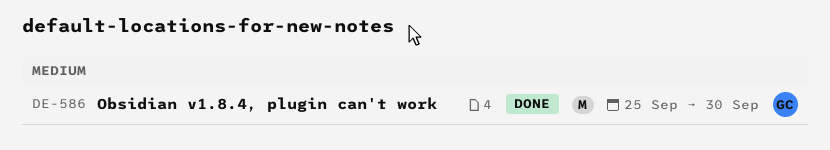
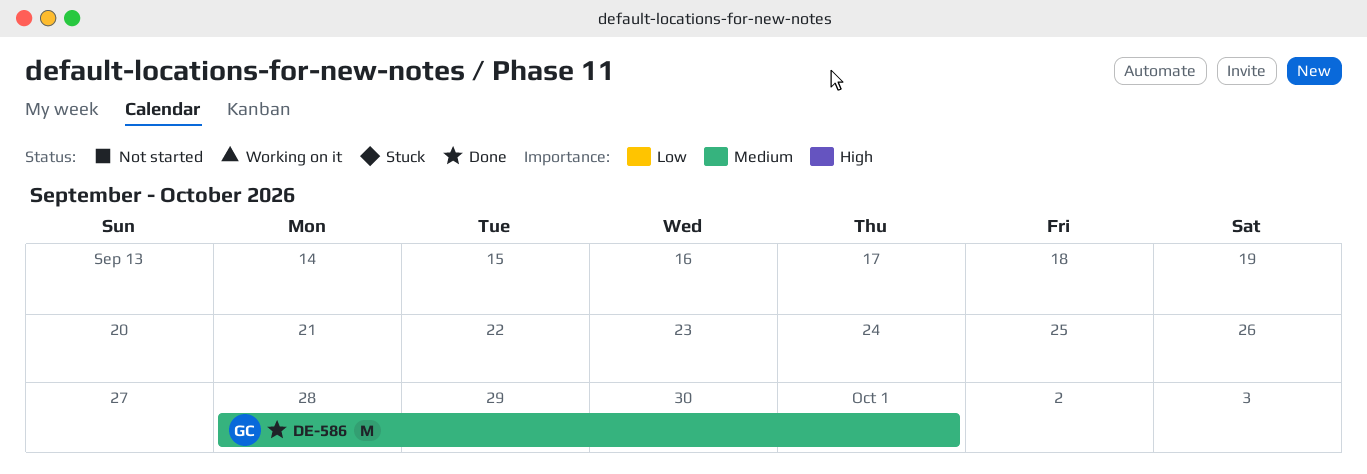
DE-586, start: Sep 25 -> Sep 28
DE-586, due: Sep 30 -> Oct 1

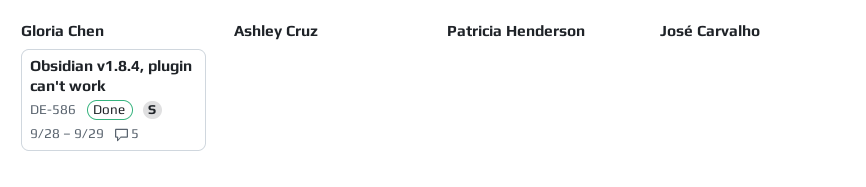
DE-586, estimate: M -> S
DE-586, due: Oct 1 -> Sep 29

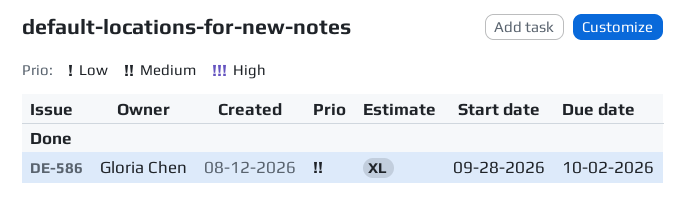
DE-586, estimate: S -> XL
DE-586, due: Sep 29 -> Oct 2

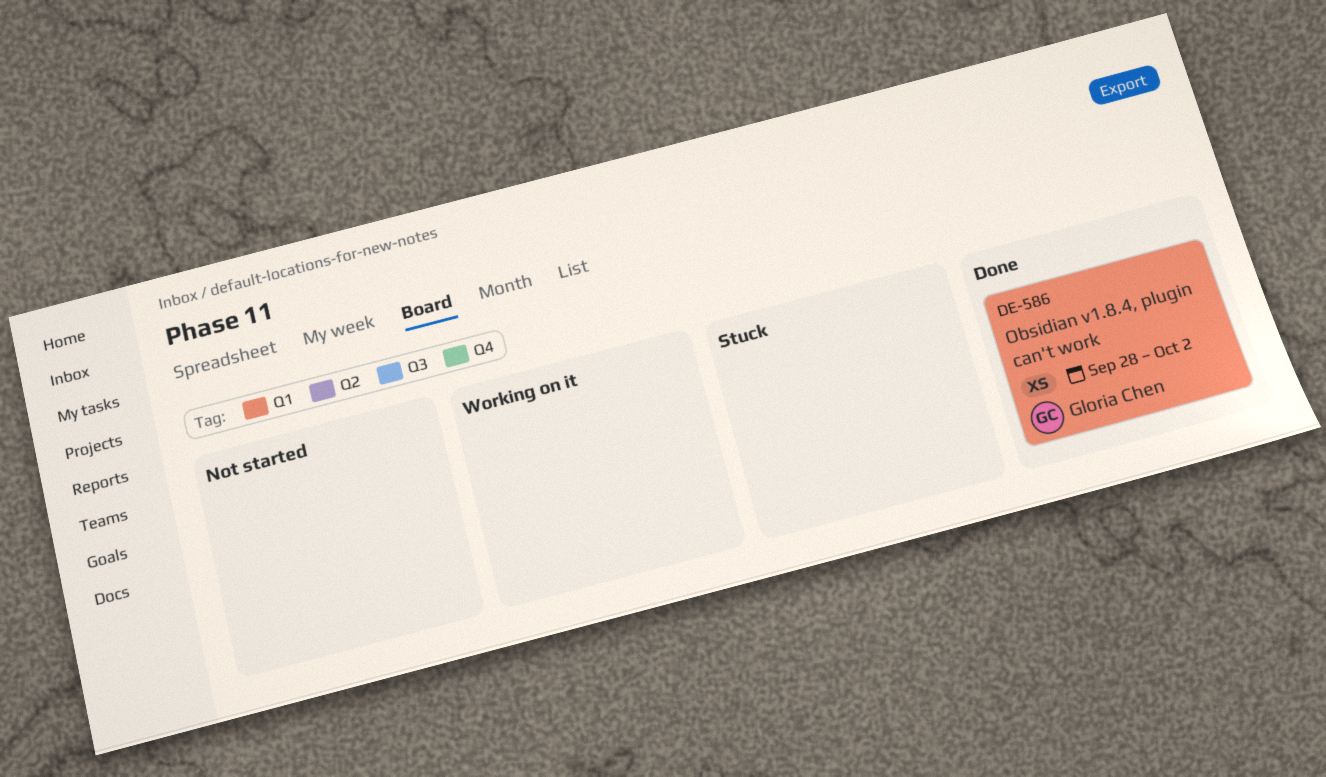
DE-586, estimate: XL -> XS

